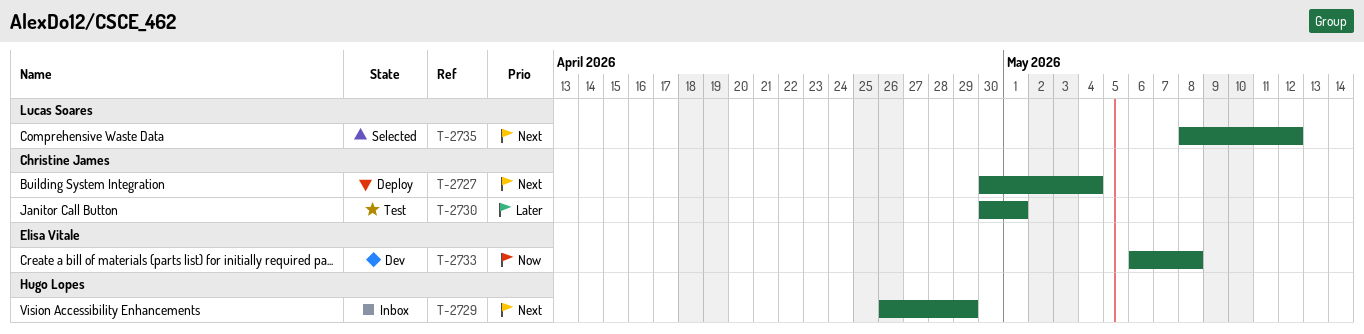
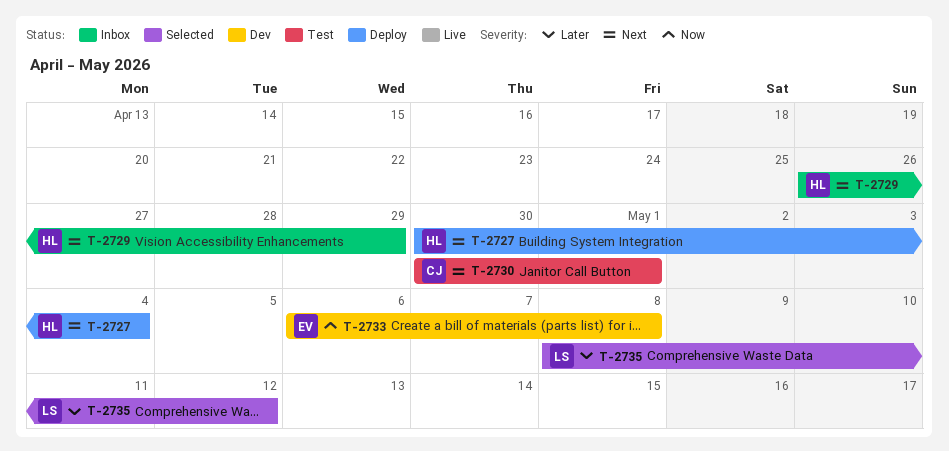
T-2727, owner: Christine James -> Hugo Lopes
T-2730, priority: Later -> Next
T-2735, priority: Next -> Later

